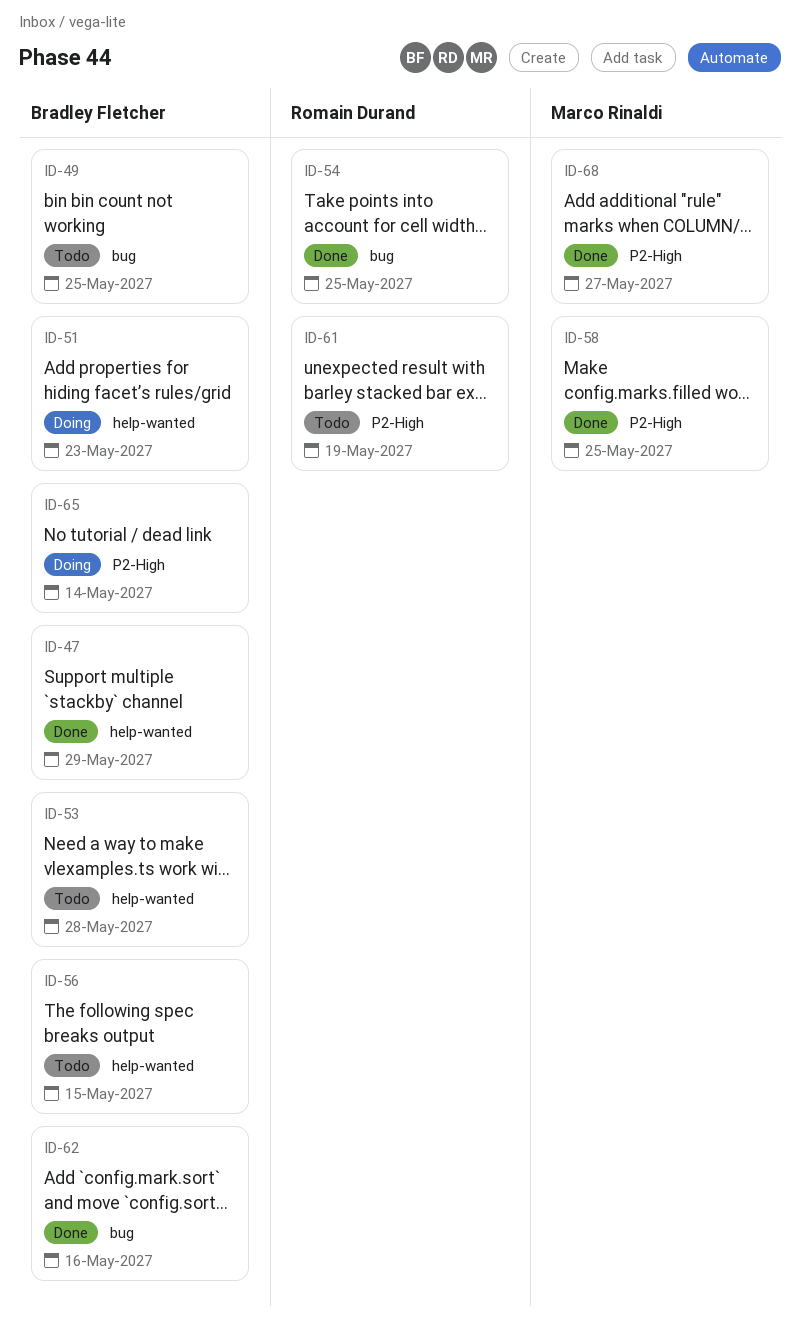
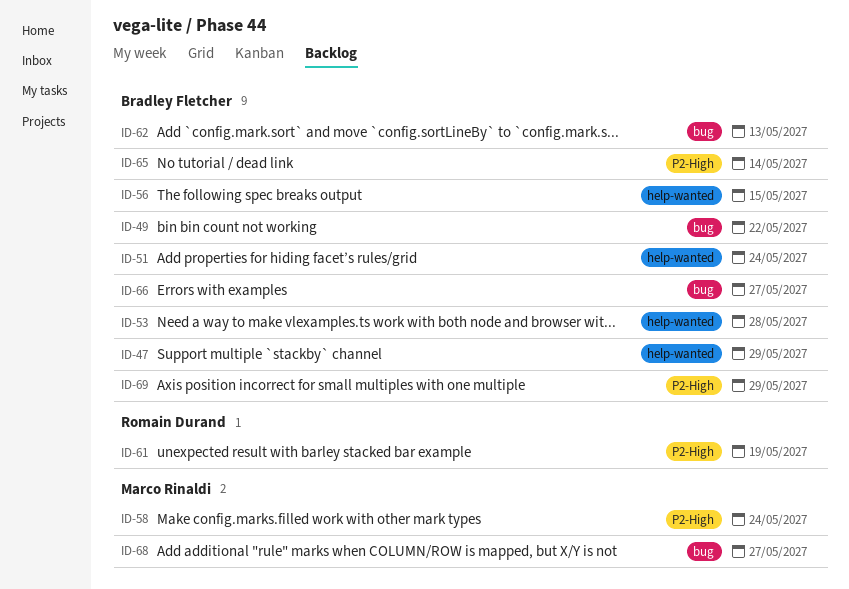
ID-49, due: May 25 -> May 22
ID-51, due: May 23 -> May 24
ID-54: present -> none
ID-58, due: May 25 -> May 24
ID-62, due: May 16 -> May 13
ID-66: none -> present
ID-68, label: P2-High -> bug
ID-69: none -> present

